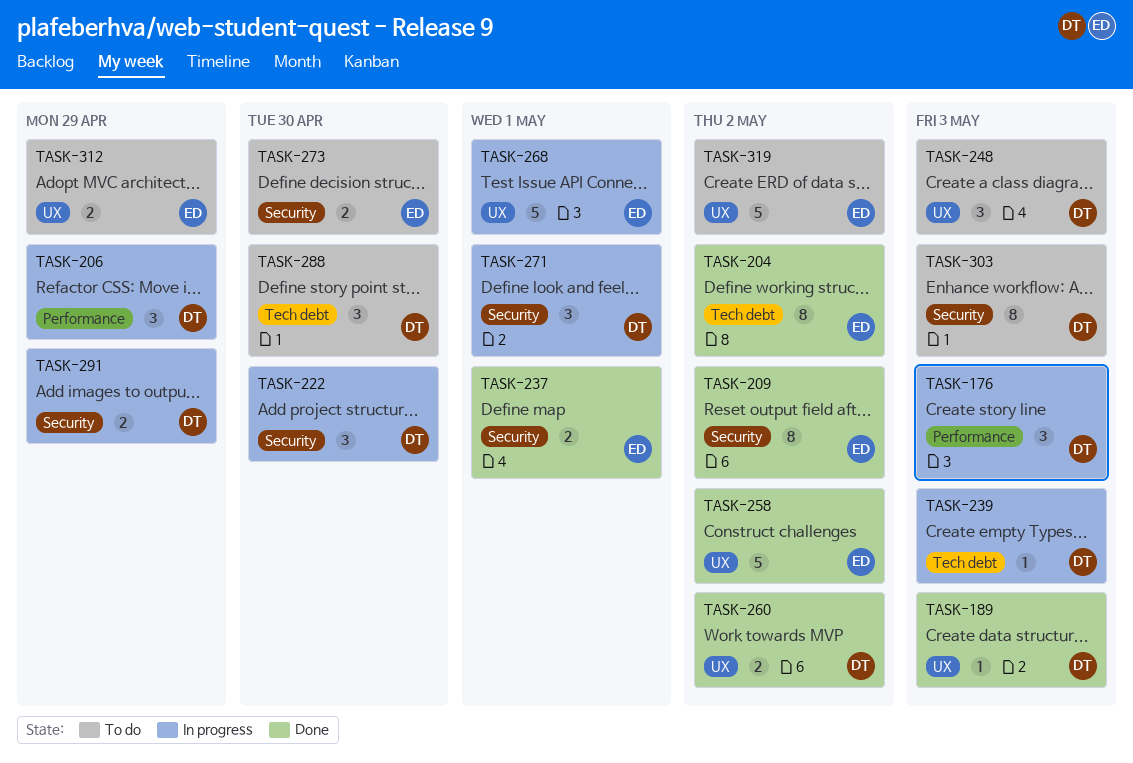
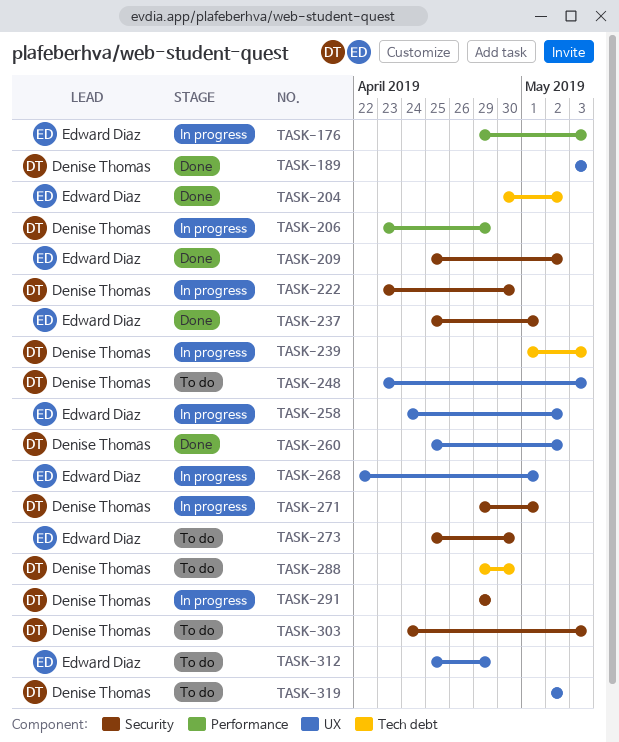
TASK-176, owner: Denise Thomas -> Edward Diaz
TASK-258, status: Done -> In progress
TASK-319, owner: Edward Diaz -> Denise Thomas

